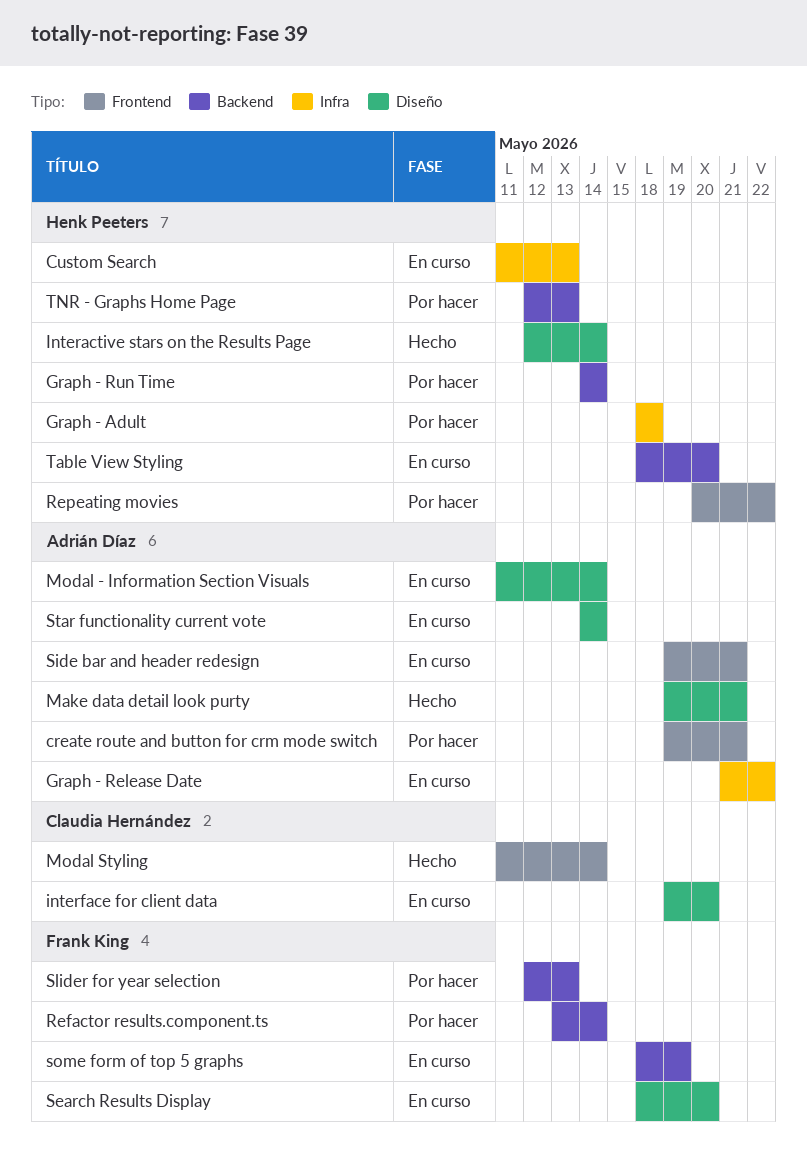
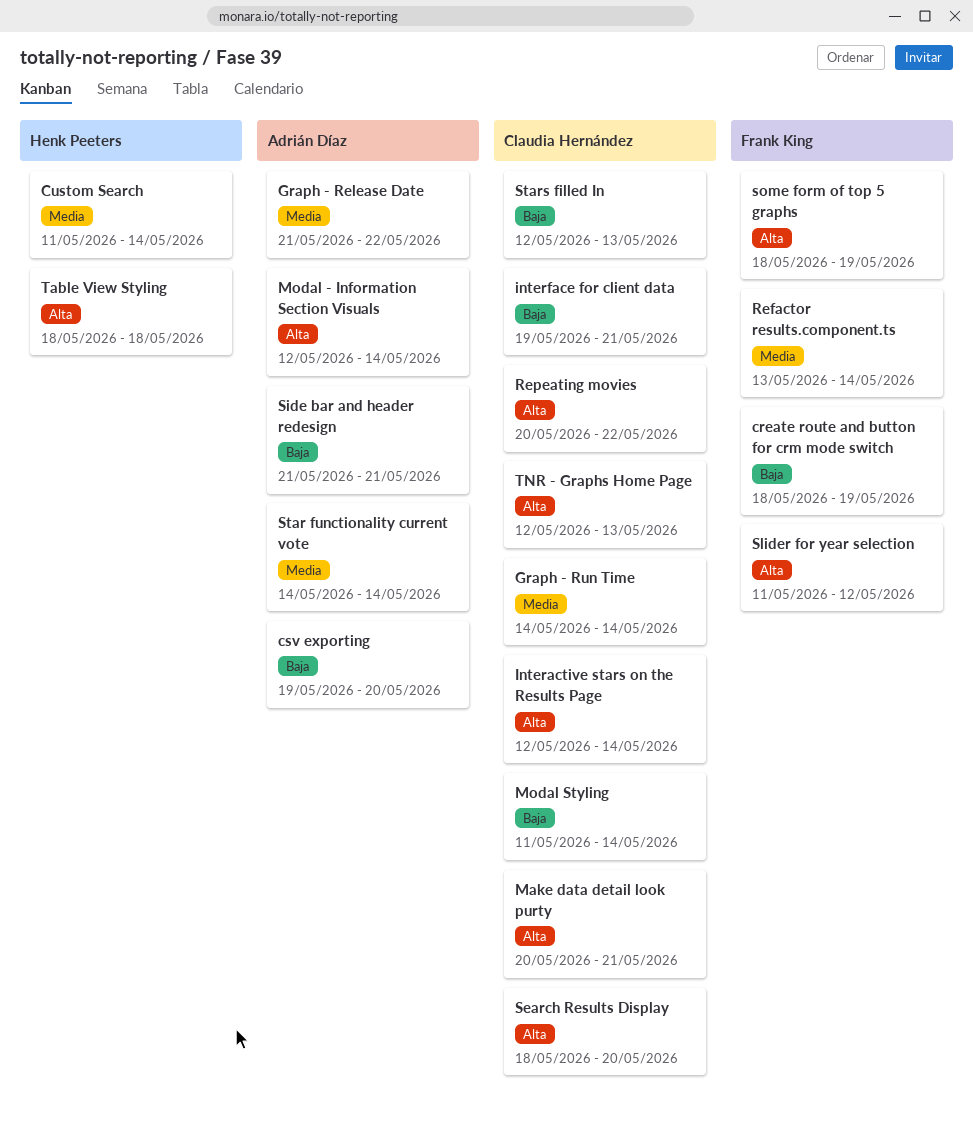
create route and button for crm mode switch, owner: Adrián Díaz -> Frank King
create route and button for crm mode switch, start: May 19 -> May 18
create route and button for crm mode switch, due: May 21 -> May 19
csv exporting: none -> present
Custom Search, due: May 13 -> May 14
Graph - Adult: present -> none
Graph - Run Time, owner: Henk Peeters -> Claudia Hernández
Interactive stars on the Results Page, owner: Henk Peeters -> Claudia Hernández
interface for client data, due: May 20 -> May 21
Make data detail look purty, owner: Adrián Díaz -> Claudia Hernández
Make data detail look purty, start: May 19 -> May 20
Modal - Information Section Visuals, start: May 11 -> May 12
Repeating movies, owner: Henk Peeters -> Claudia Hernández
Search Results Display, owner: Frank King -> Claudia Hernández
Side bar and header redesign, start: May 19 -> May 21
Slider for year selection, start: May 12 -> May 11
Slider for year selection, due: May 13 -> May 12
Stars filled In: none -> present
Table View Styling, due: May 20 -> May 18
TNR - Graphs Home Page, owner: Henk Peeters -> Claudia Hernández

